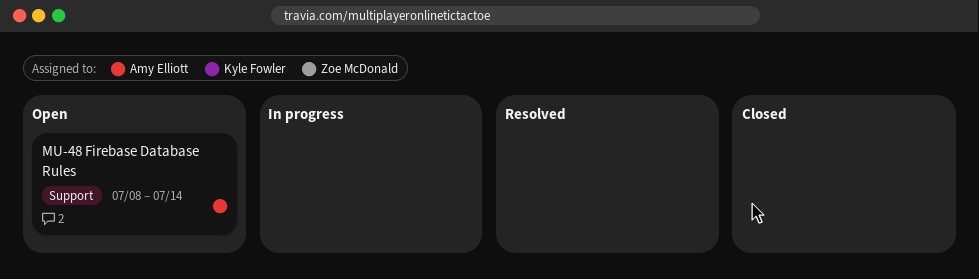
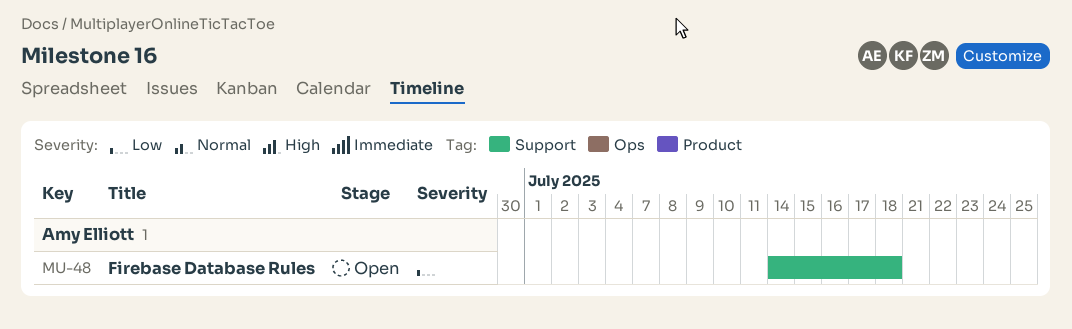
MU-48, start: Jul 8 -> Jul 14
MU-48, due: Jul 14 -> Jul 18

